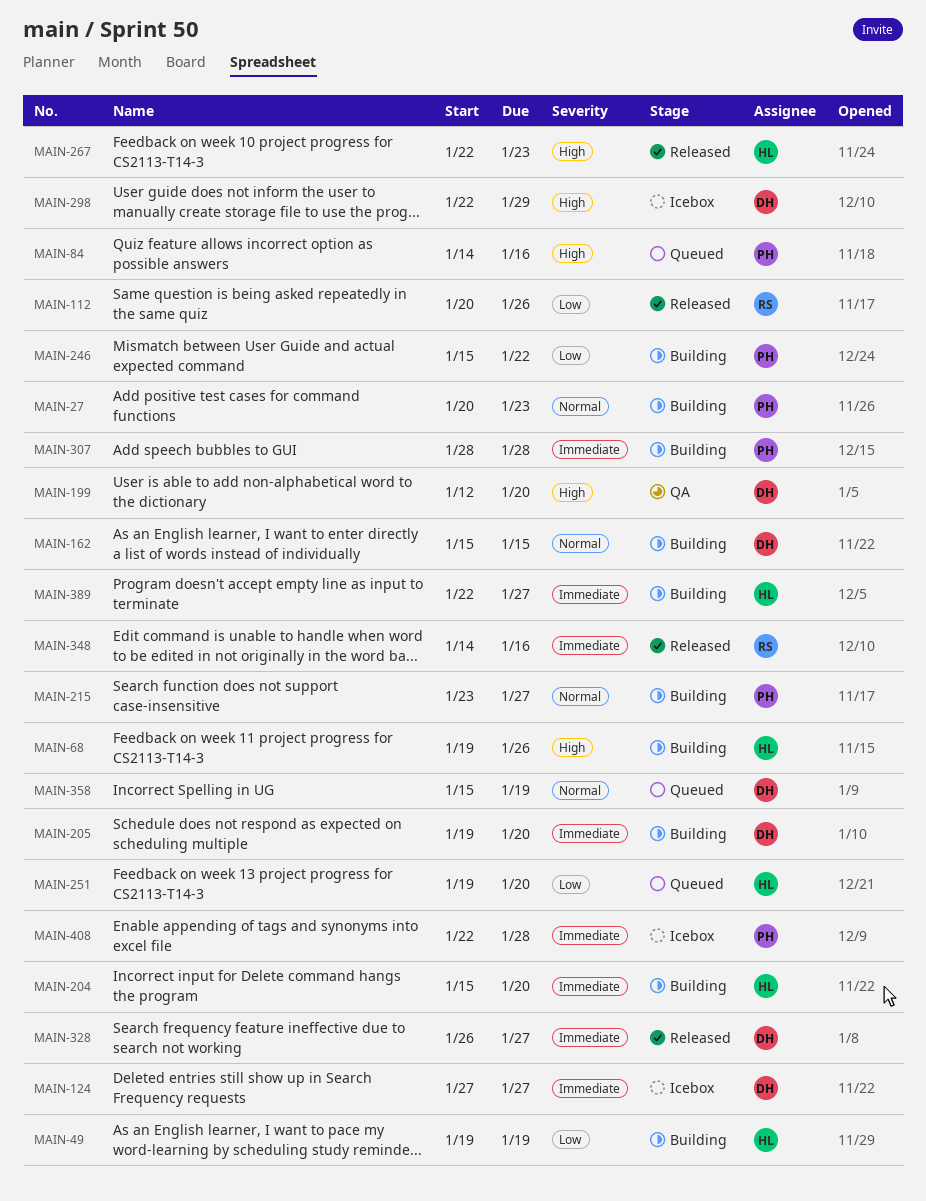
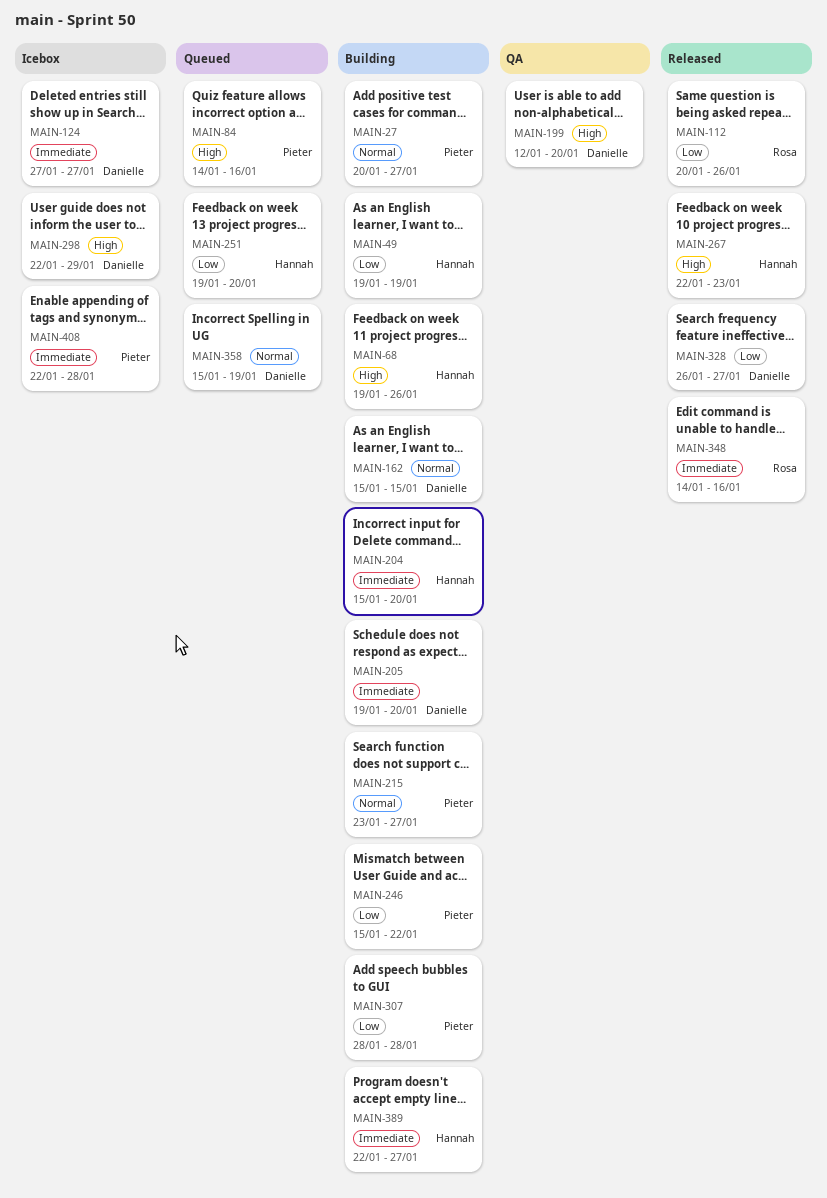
MAIN-27, due: Jan 23 -> Jan 27
MAIN-307, priority: Immediate -> Low
MAIN-328, priority: Immediate -> Low

